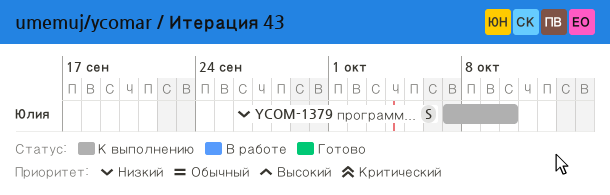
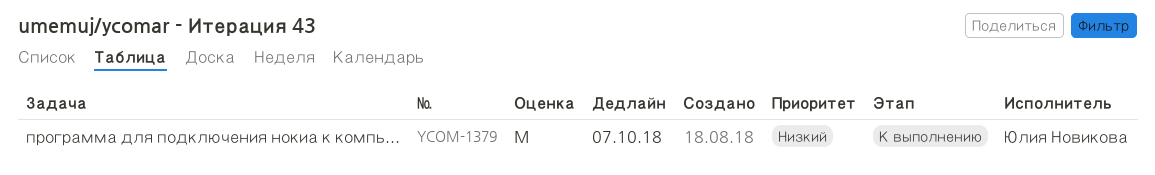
YCOM-1379, estimate: S -> M
YCOM-1379, due: Oct 10 -> Oct 7

